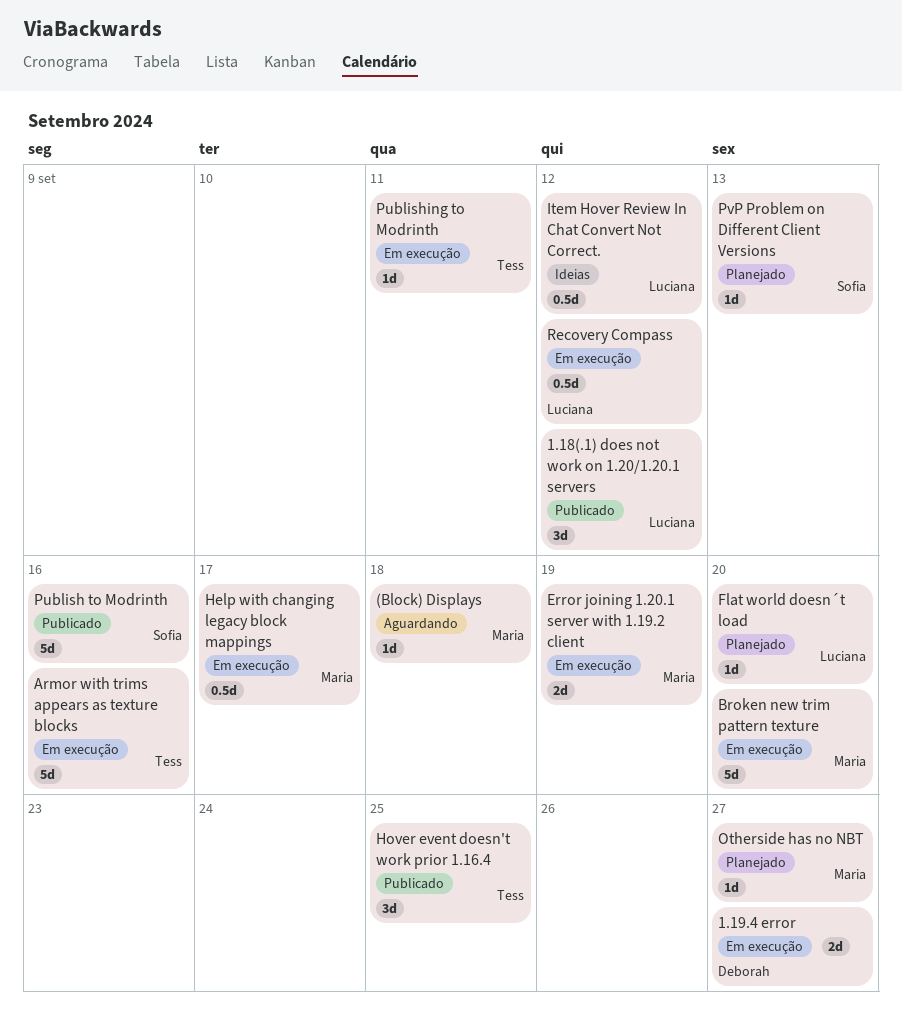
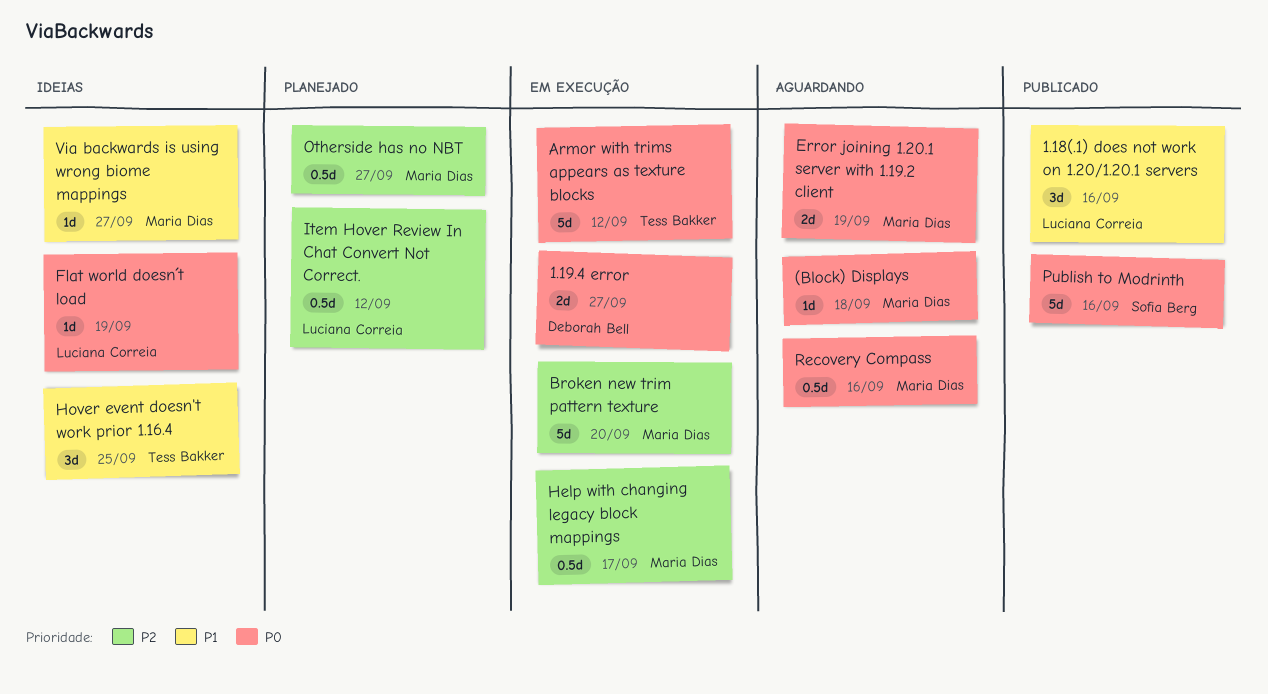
1.18(.1) does not work on 1.20/1.20.1 servers, due: Sep 12 -> Sep 16
Armor with trims appears as texture blocks, due: Sep 16 -> Sep 12
Error joining 1.20.1 server with 1.19.2 client, status: Em execução -> Aguardando
Flat world doesn´t load, status: Planejado -> Ideias
Flat world doesn´t load, due: Sep 20 -> Sep 19
Hover event doesn't work prior 1.16.4, status: Publicado -> Ideias
Item Hover Review In Chat Convert Not Correct., status: Ideias -> Planejado
Otherside has no NBT, estimate: 1d -> 0.5d
Publishing to Modrinth: present -> none
PvP Problem on Different Client Versions: present -> none
Recovery Compass, status: Em execução -> Aguardando
Recovery Compass, owner: Luciana Correia -> Maria Dias
Recovery Compass, due: Sep 12 -> Sep 16
Via backwards is using wrong biome mappings: none -> present

